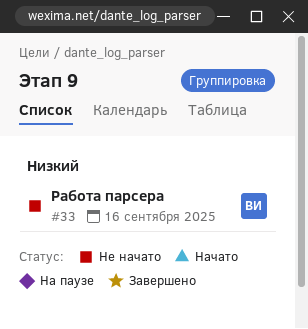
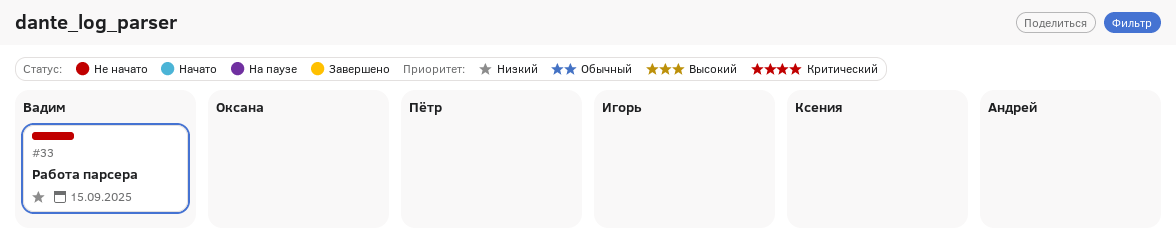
#33, due: Sep 16 -> Sep 15

